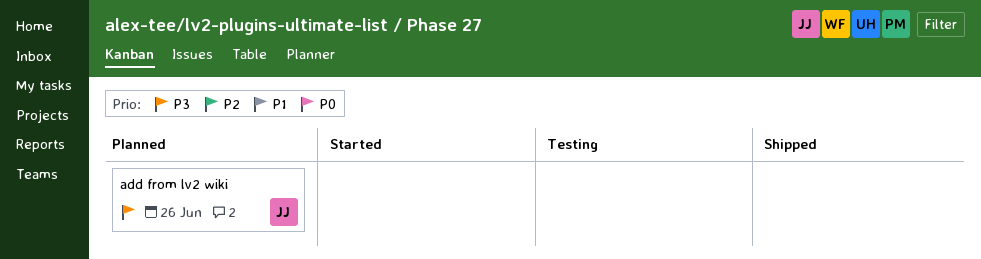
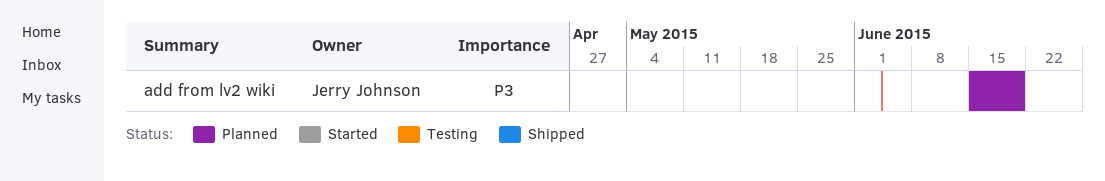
add from lv2 wiki, due: Jun 26 -> Jun 19

